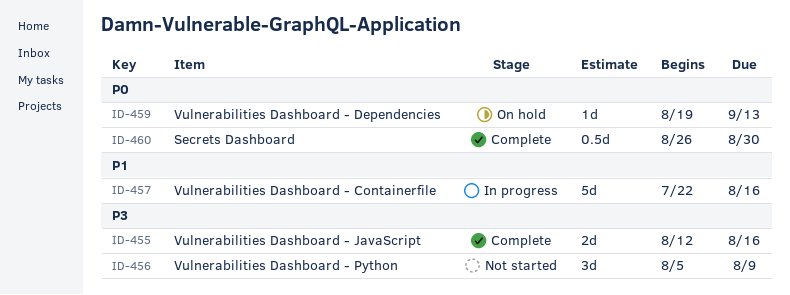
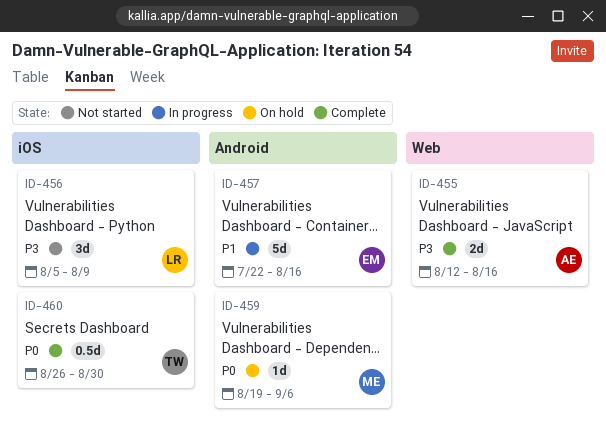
ID-459, due: Sep 13 -> Sep 6

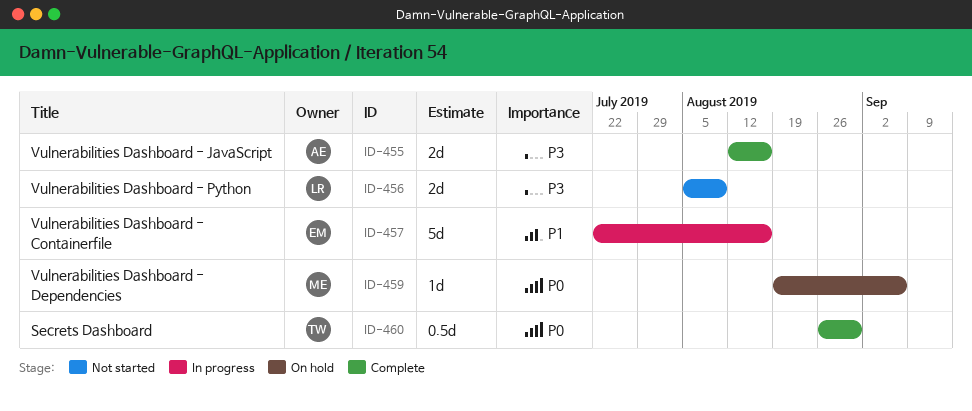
ID-456, estimate: 3d -> 2d

